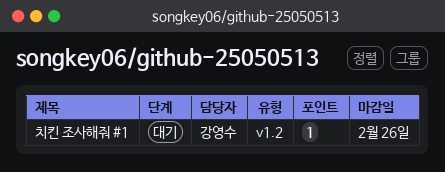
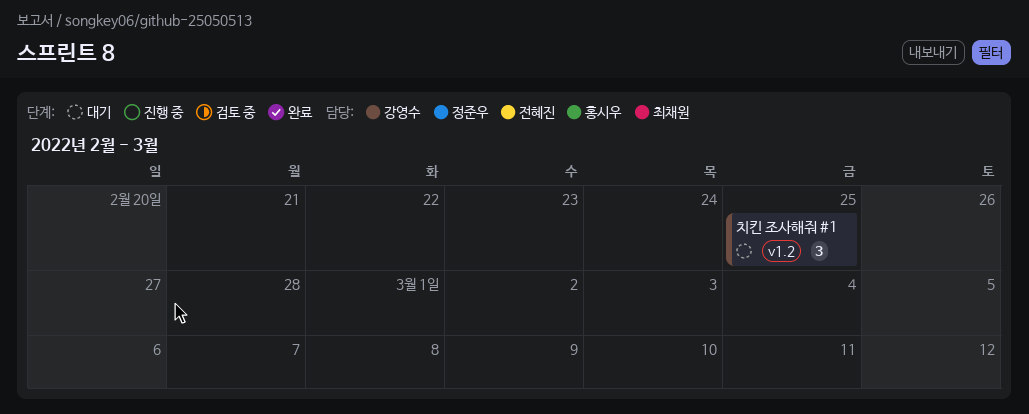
치킨 조사해줘 #1, estimate: 1 -> 3
치킨 조사해줘 #1, due: Feb 26 -> Feb 25

